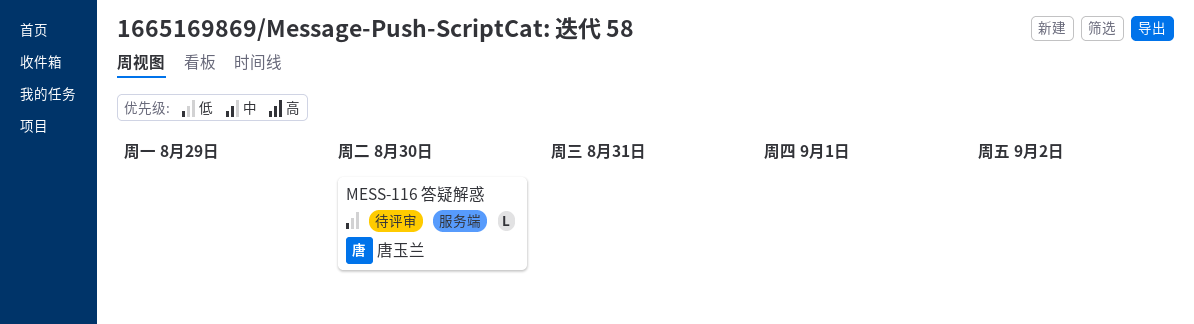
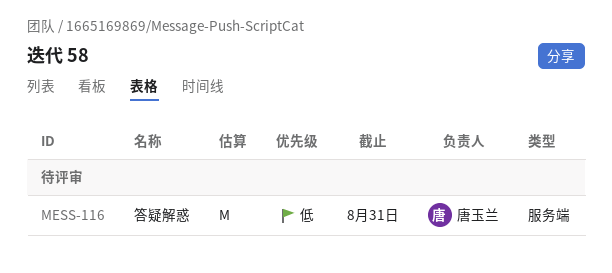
MESS-116, estimate: L -> M
MESS-116, due: Aug 30 -> Aug 31

